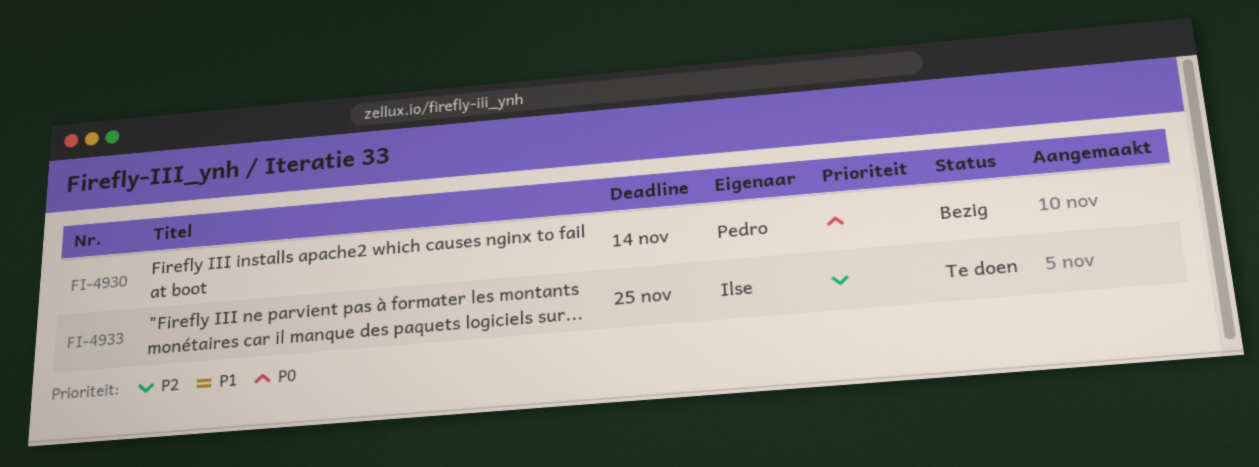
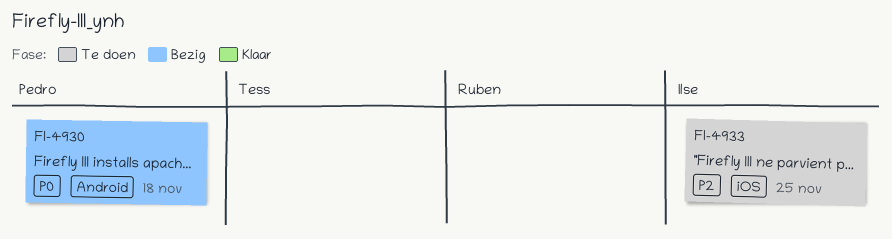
FI-4930, due: Nov 14 -> Nov 18

